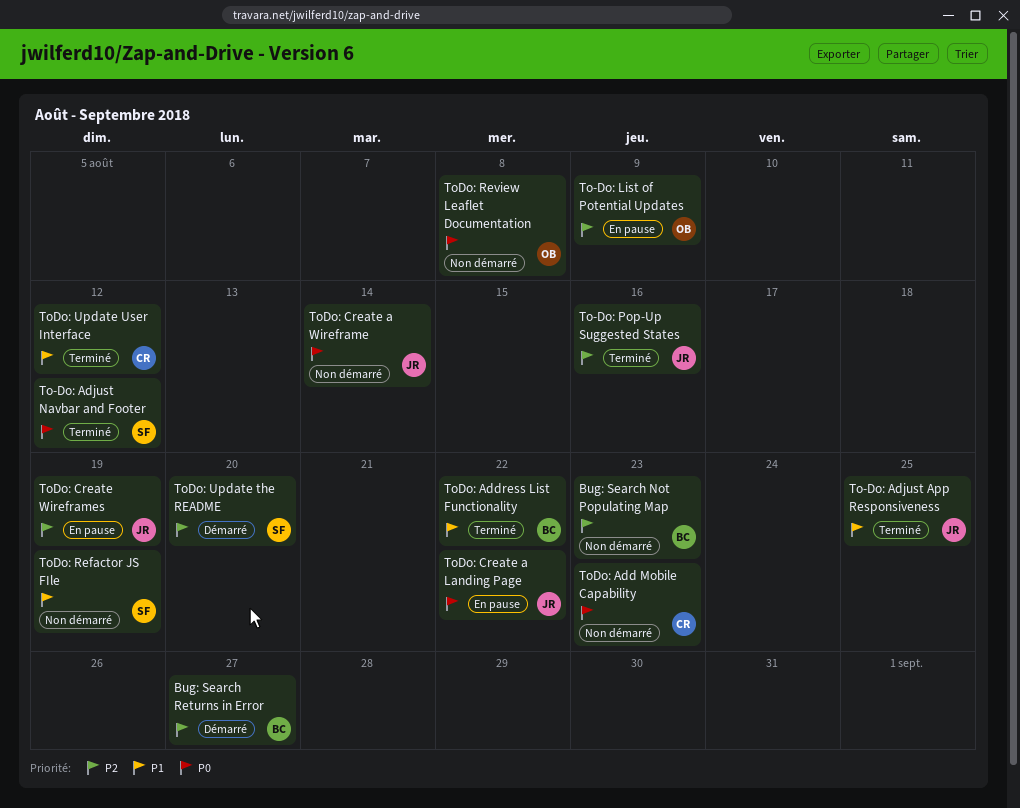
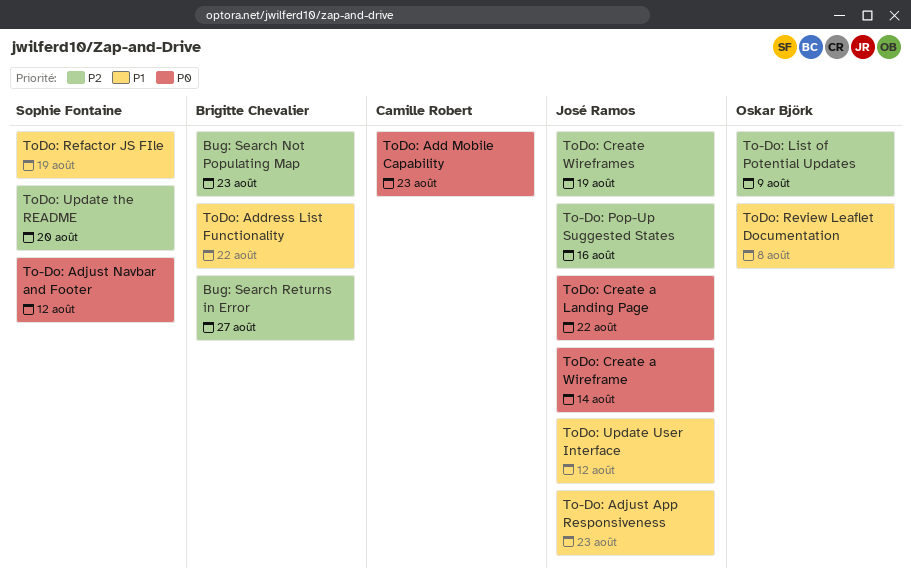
To-Do: Adjust App Responsiveness, due: Aug 25 -> Aug 23
ToDo: Review Leaflet Documentation, priority: P0 -> P1
ToDo: Update User Interface, owner: Camille Robert -> José Ramos

